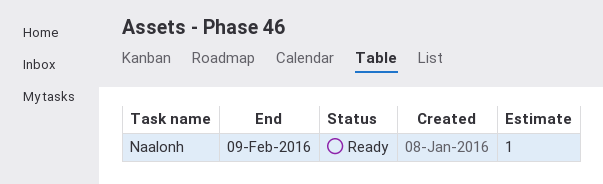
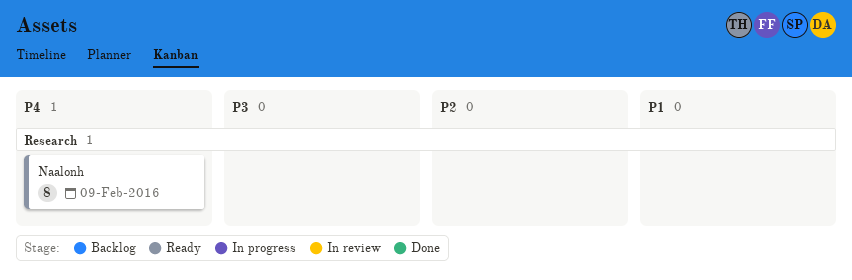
Naalonh, estimate: 1 -> 8

